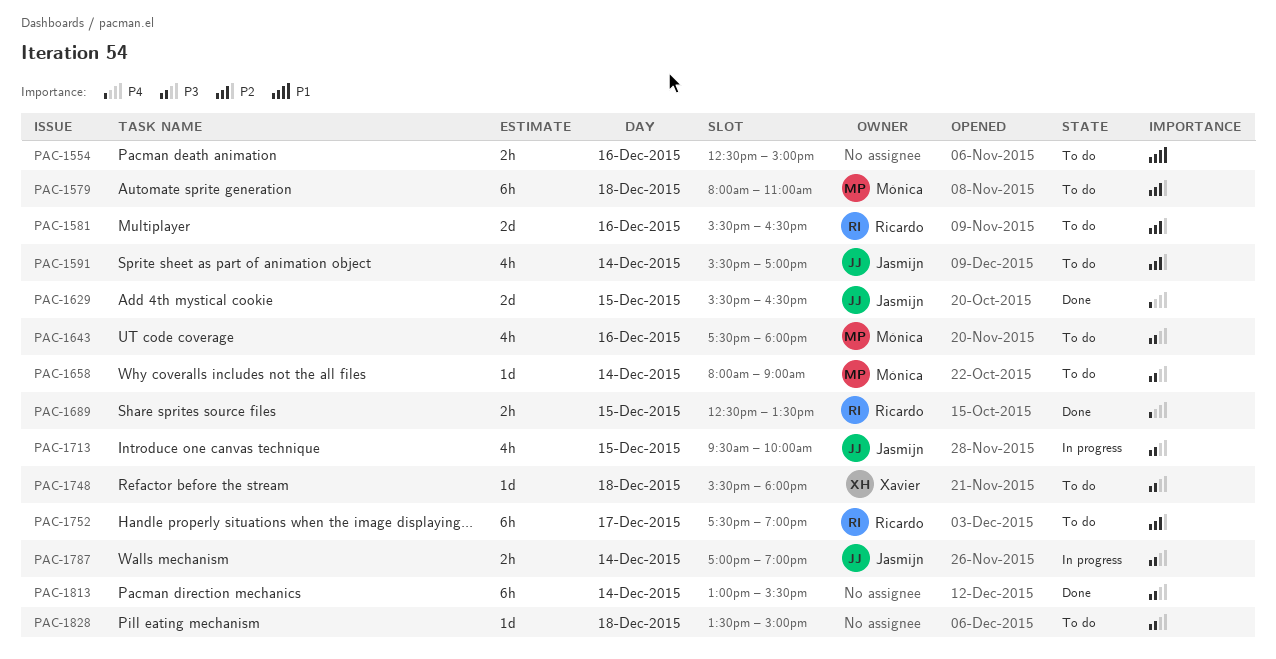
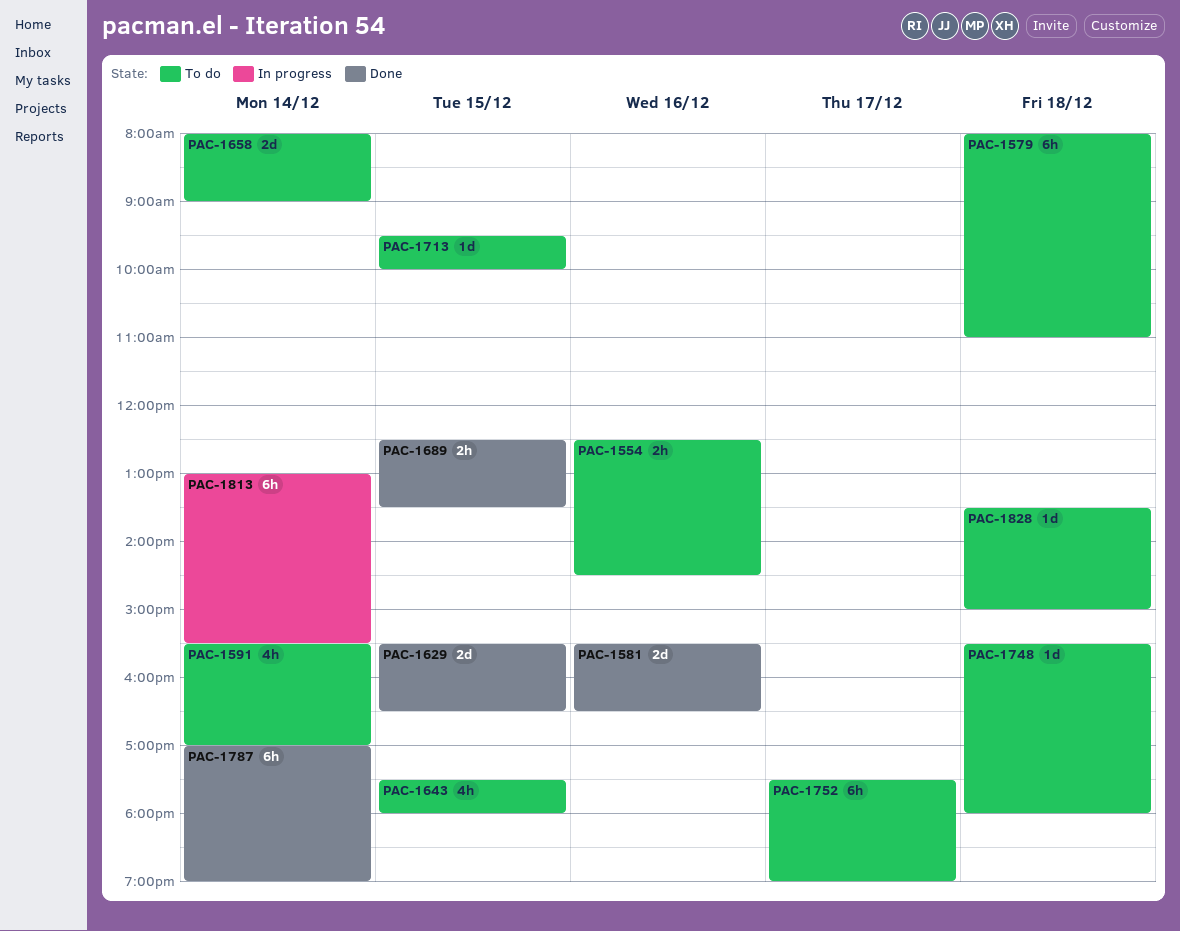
PAC-1554, ends: 15:00 -> 14:30
PAC-1581, status: To do -> Done
PAC-1643, day: Dec 16 -> Dec 15
PAC-1658, estimate: 1d -> 2d
PAC-1713, status: In progress -> To do
PAC-1713, estimate: 4h -> 1d
PAC-1787, status: In progress -> Done
PAC-1787, estimate: 2h -> 6h
PAC-1813, status: Done -> In progress

